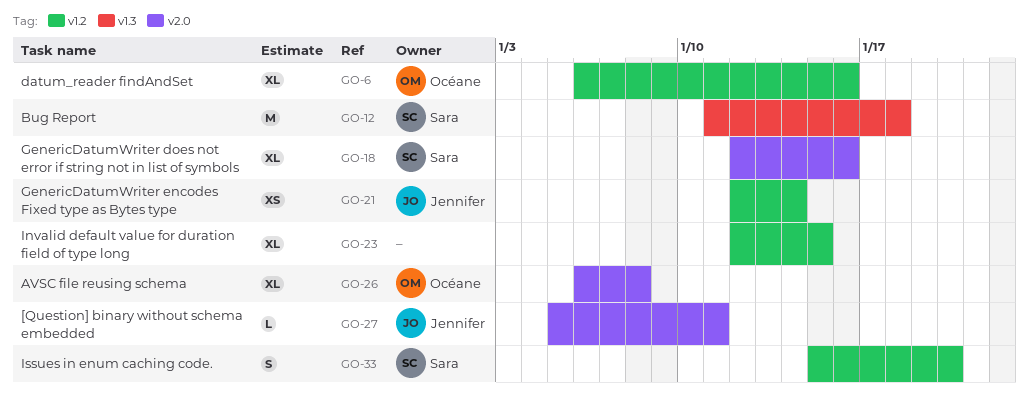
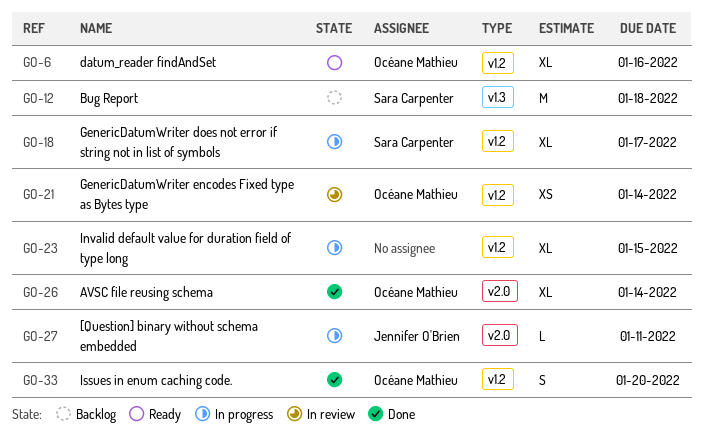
GO-18, label: v2.0 -> v1.2
GO-18, due: Jan 16 -> Jan 17
GO-21, owner: Jennifer O'Brien -> Océane Mathieu
GO-26, due: Jan 8 -> Jan 14
GO-33, owner: Sara Carpenter -> Océane Mathieu

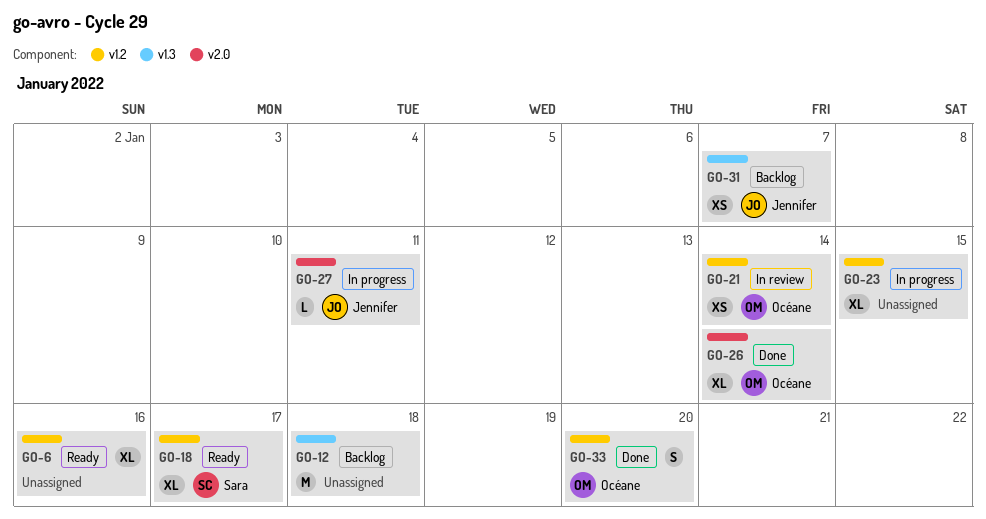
GO-6, owner: Océane Mathieu -> none
GO-12, owner: Sara Carpenter -> none
GO-18, status: In progress -> Ready
GO-31: none -> present

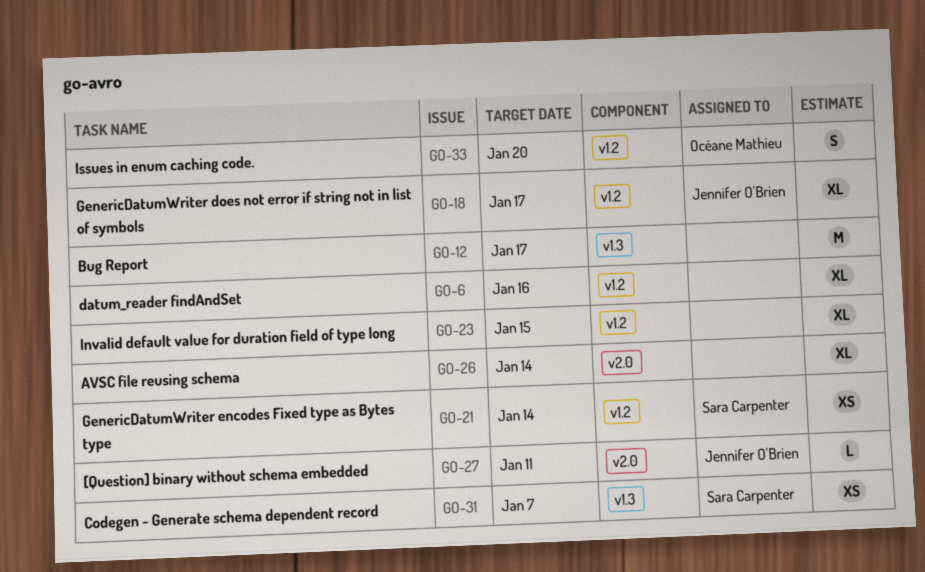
GO-12, due: Jan 18 -> Jan 17
GO-18, owner: Sara Carpenter -> Jennifer O'Brien
GO-21, owner: Océane Mathieu -> Sara Carpenter
GO-26, owner: Océane Mathieu -> none
GO-31, owner: Jennifer O'Brien -> Sara Carpenter

